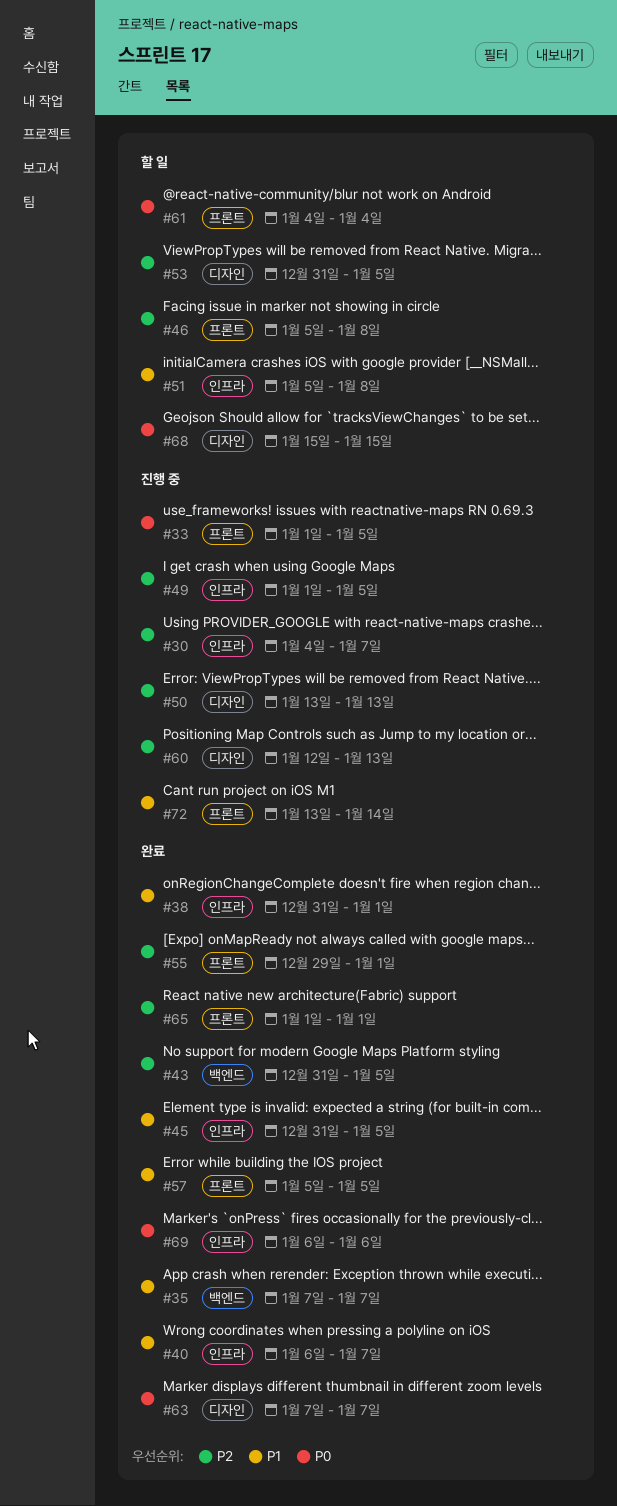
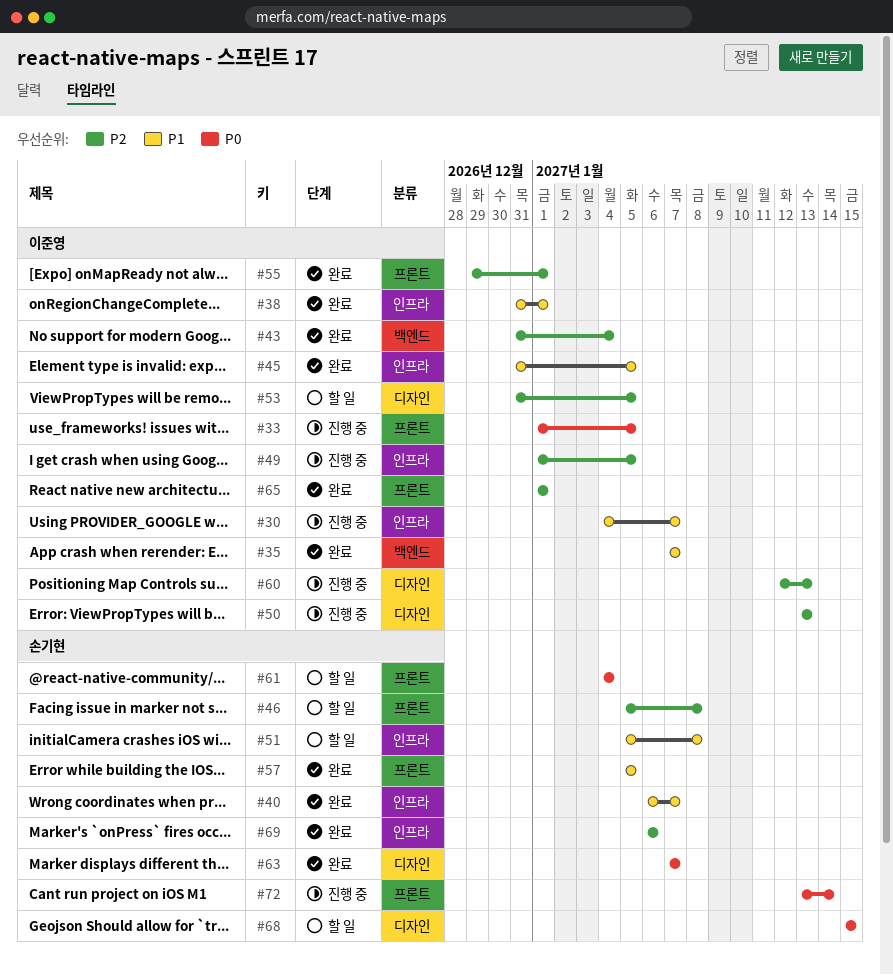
#30, priority: P2 -> P1
#43, due: Jan 5 -> Jan 4
#69, priority: P0 -> P2
#72, priority: P1 -> P0

